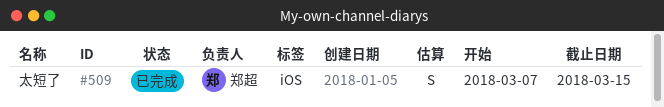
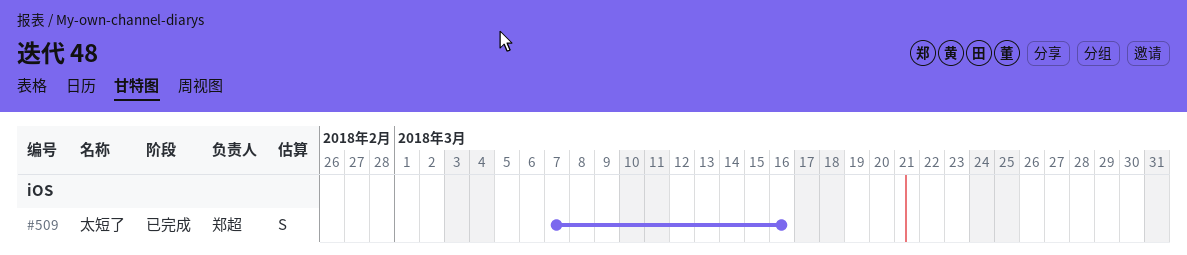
#509, due: Mar 15 -> Mar 16

